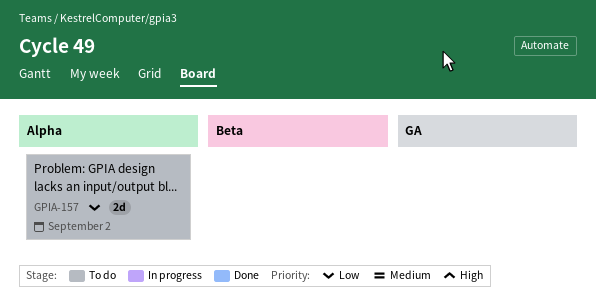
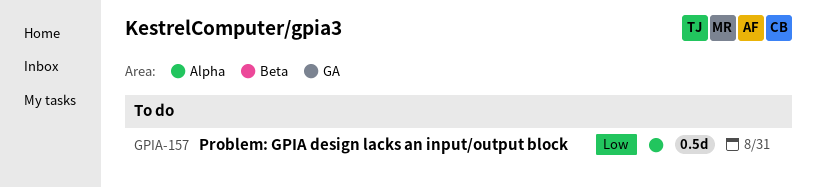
GPIA-157, estimate: 2d -> 0.5d
GPIA-157, due: Sep 2 -> Aug 31

